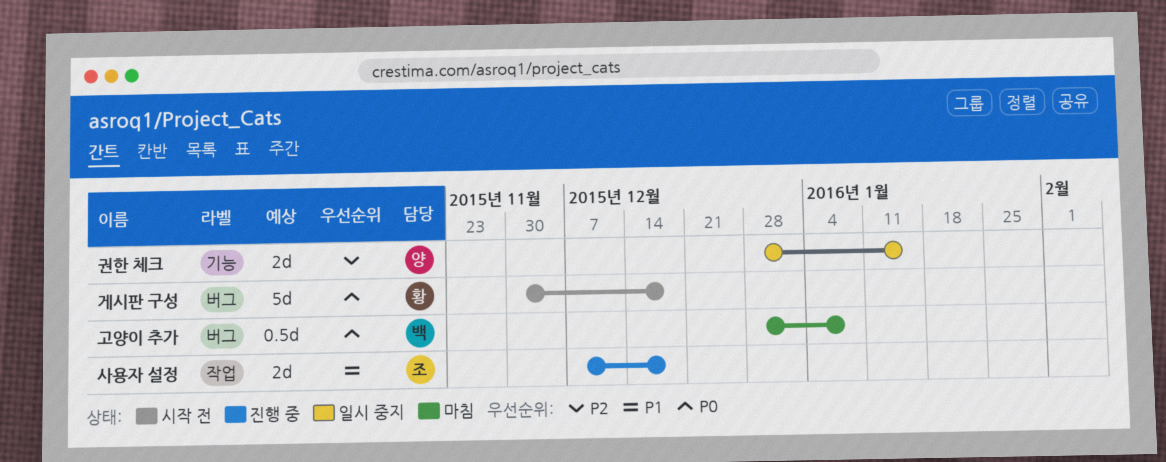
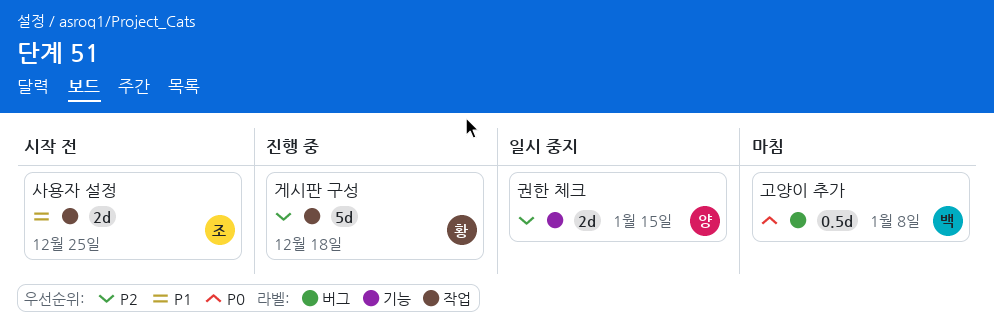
게시판 구성, status: 시작 전 -> 진행 중
게시판 구성, priority: P0 -> P2
게시판 구성, label: 버그 -> 작업
사용자 설정, status: 진행 중 -> 시작 전
사용자 설정, due: Dec 18 -> Dec 25

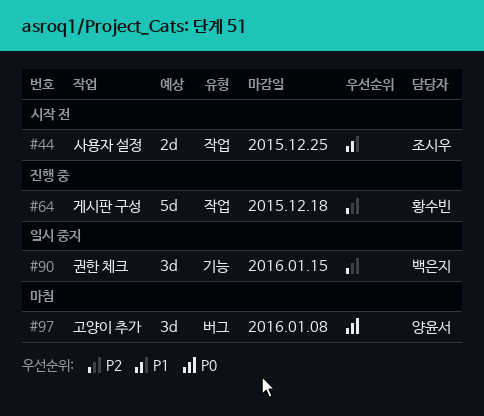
고양이 추가, owner: 백은지 -> 양윤서
고양이 추가, estimate: 0.5d -> 3d
권한 체크, owner: 양윤서 -> 백은지
권한 체크, estimate: 2d -> 3d

